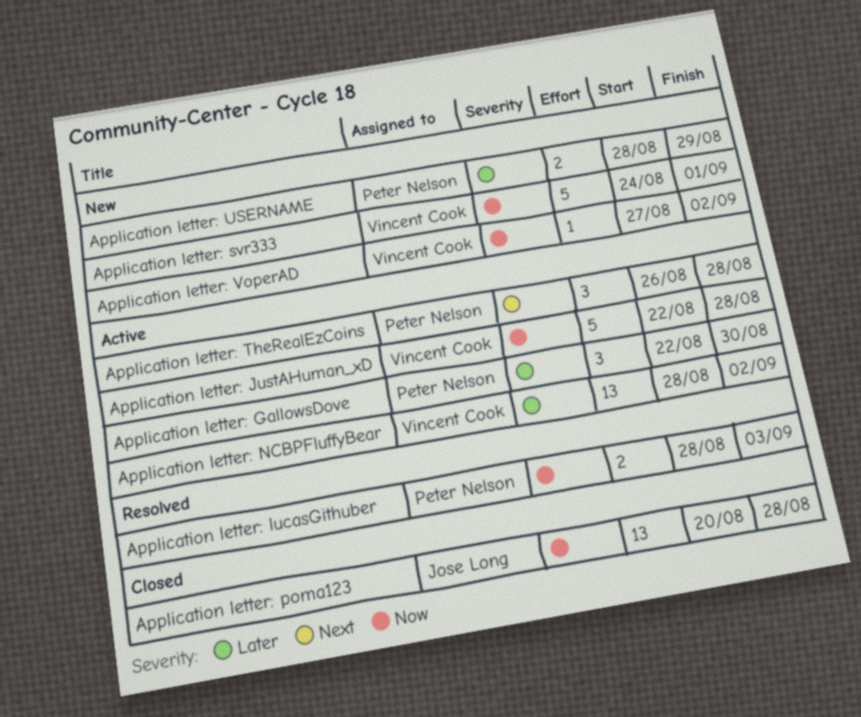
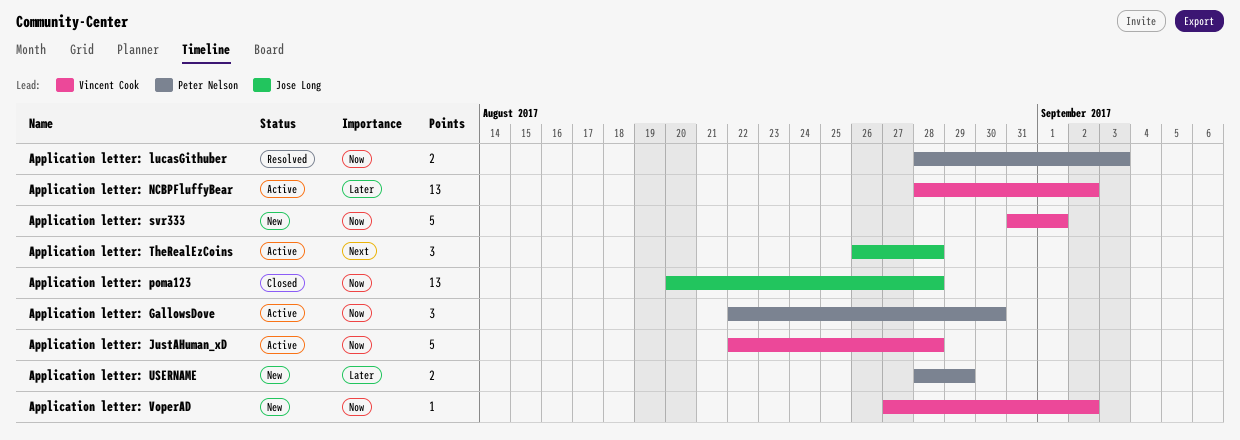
Application letter: GallowsDove, priority: Later -> Now
Application letter: svr333, start: Aug 24 -> Aug 31
Application letter: TheRealEzCoins, owner: Peter Nelson -> Jose Long

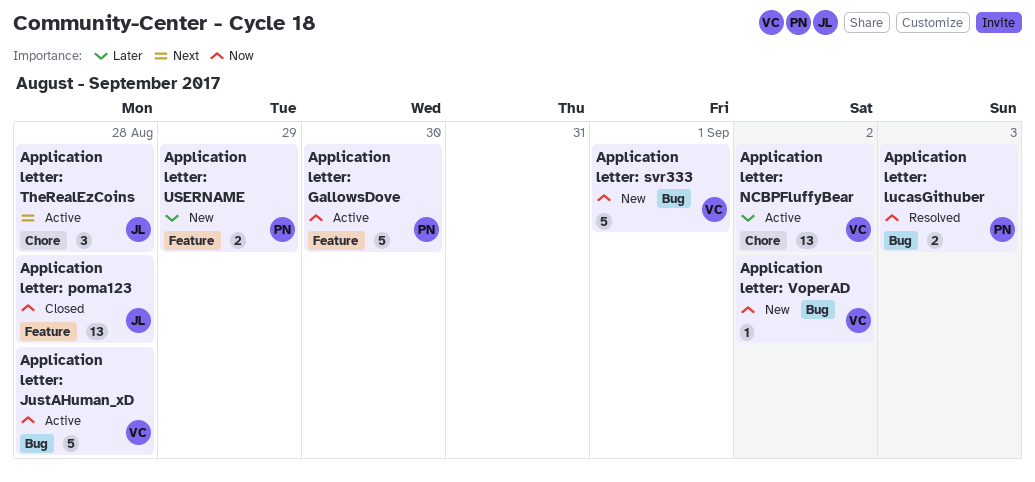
Application letter: GallowsDove, estimate: 3 -> 5

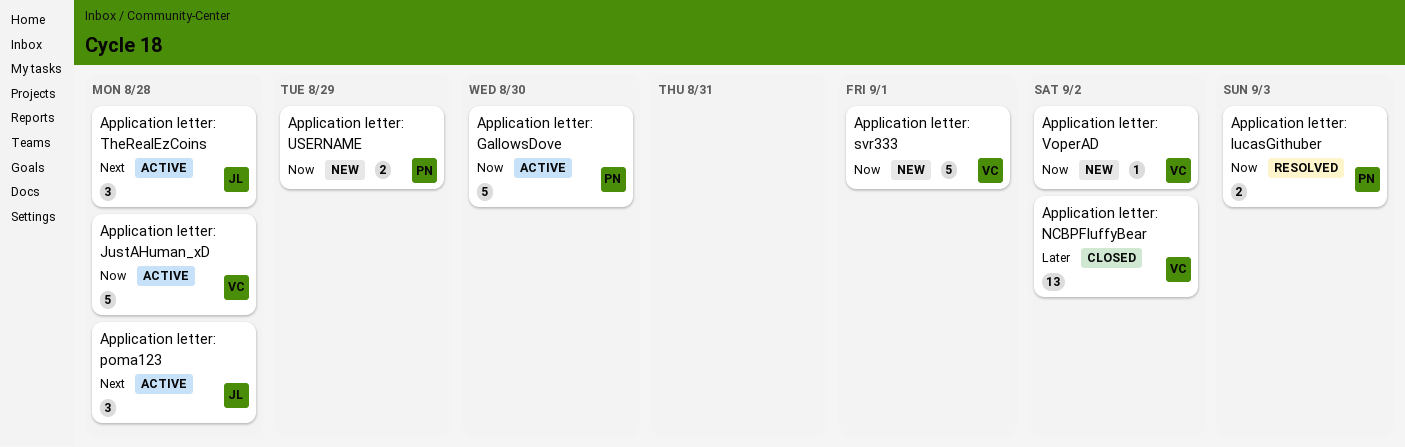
Application letter: NCBPFluffyBear, status: Active -> Closed
Application letter: poma123, status: Closed -> Active
Application letter: poma123, priority: Now -> Next
Application letter: poma123, estimate: 13 -> 3
Application letter: USERNAME, priority: Later -> Now

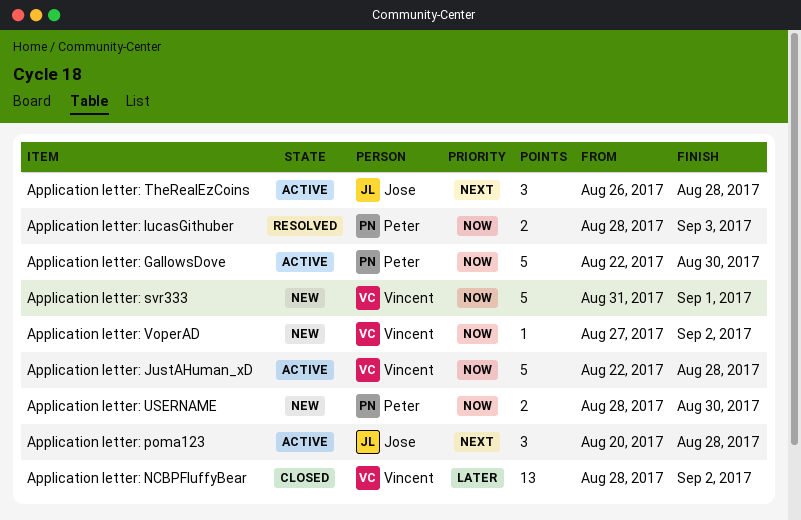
Application letter: USERNAME, due: Aug 29 -> Aug 30

